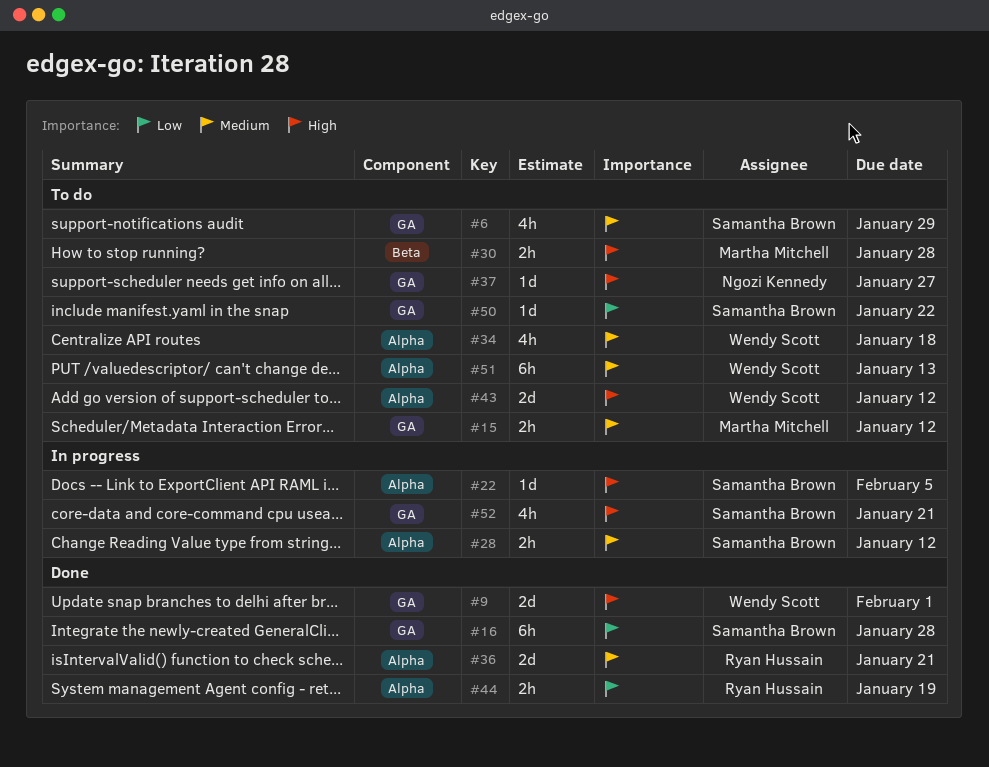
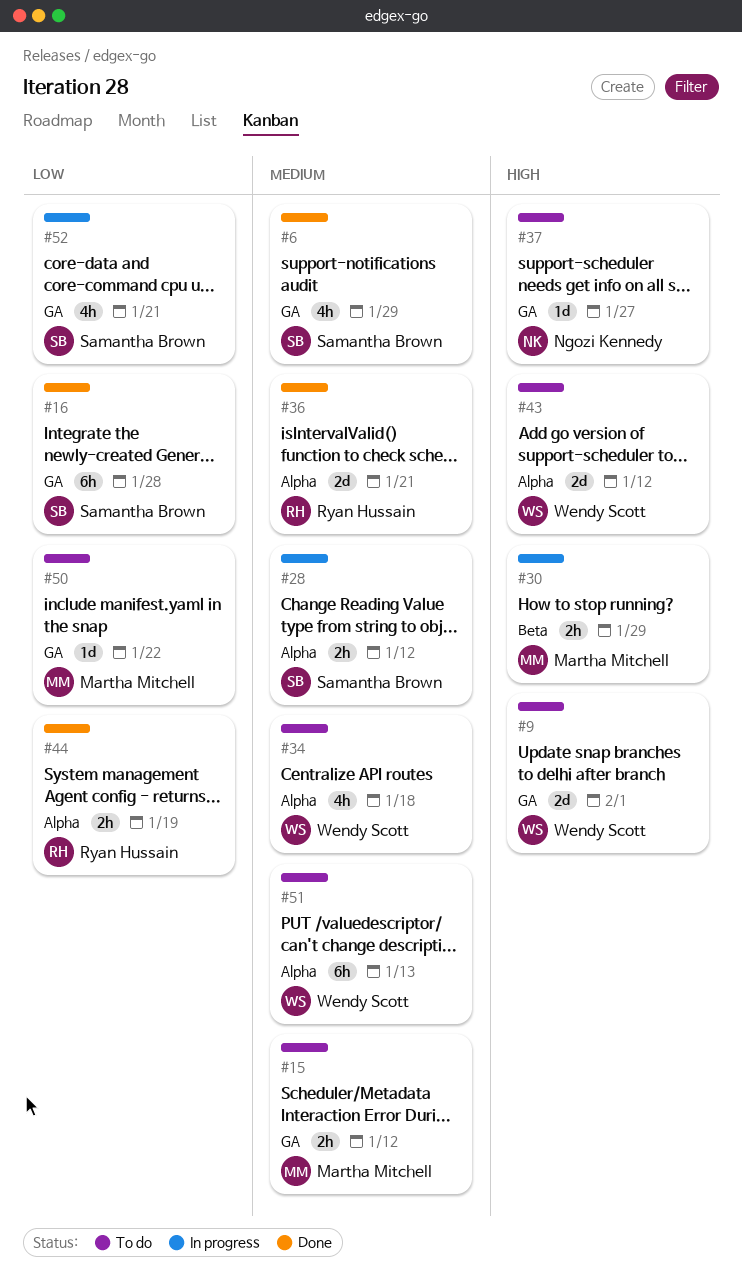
#6, status: To do -> Done
#9, status: Done -> To do
#22: present -> none
#30, status: To do -> In progress
#30, due: Jan 28 -> Jan 29
#50, owner: Samantha Brown -> Martha Mitchell
#52, priority: High -> Low

